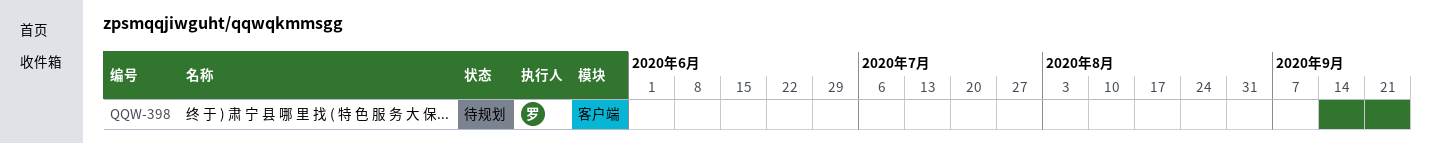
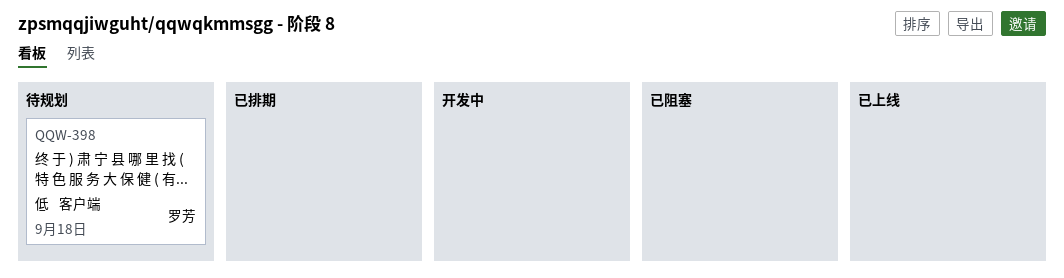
QQW-398, due: Sep 25 -> Sep 18

